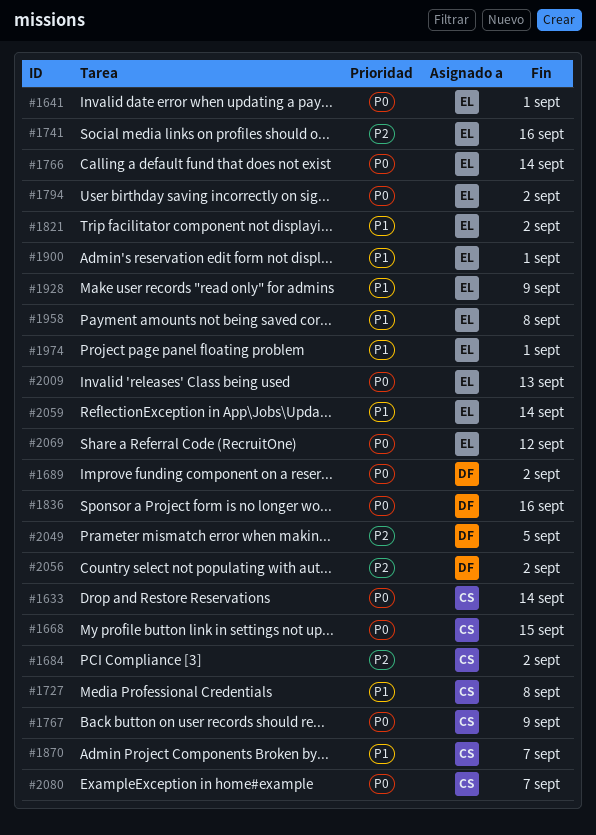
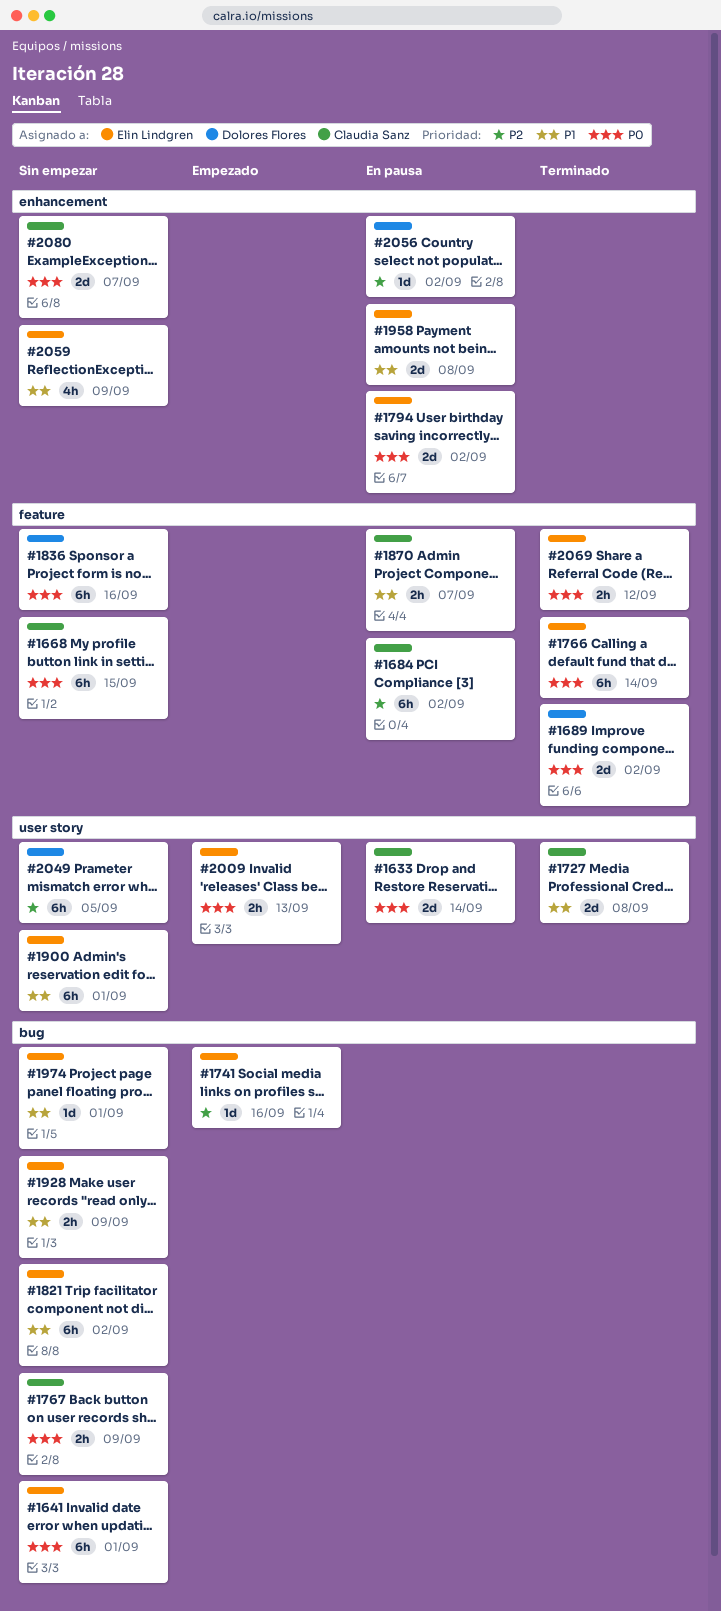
#2059, due: Sep 14 -> Sep 9

